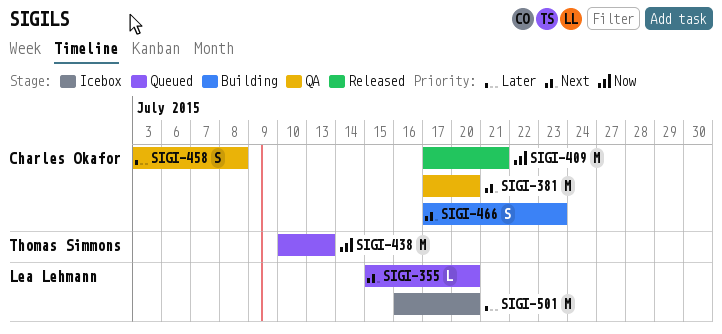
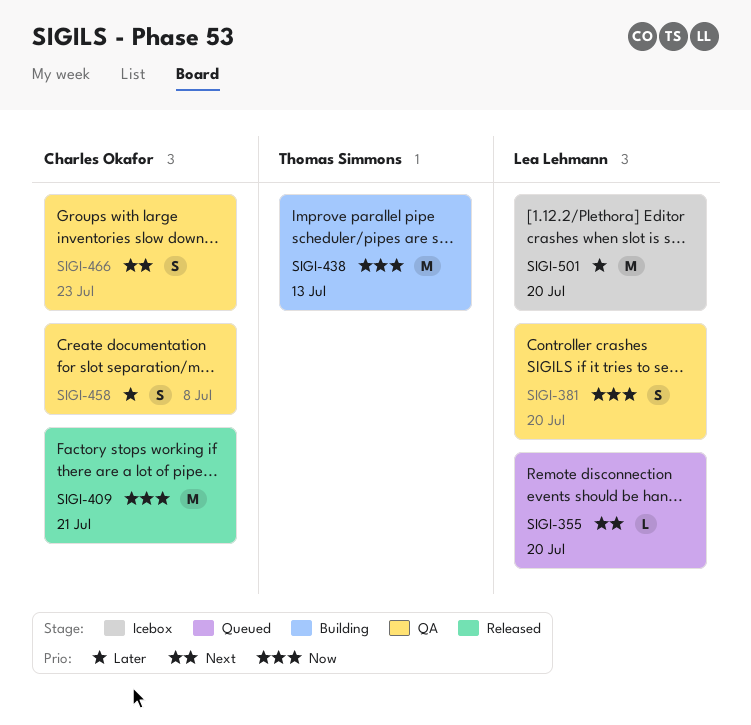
SIGI-381, owner: Charles Okafor -> Lea Lehmann
SIGI-381, priority: Next -> Now
SIGI-381, estimate: M -> S
SIGI-438, status: Queued -> Building
SIGI-466, status: Building -> QA

